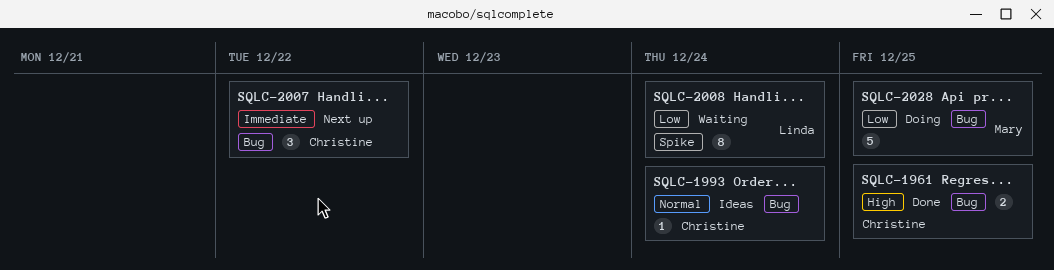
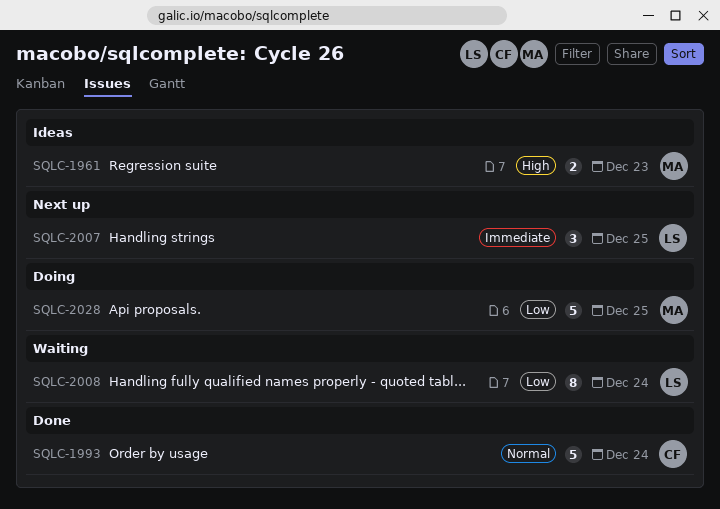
SQLC-1961, status: Done -> Ideas
SQLC-1961, owner: Christine -> Mary
SQLC-1961, due: Dec 25 -> Dec 23
SQLC-1993, status: Ideas -> Done
SQLC-1993, estimate: 1 -> 5
SQLC-2007, owner: Christine -> Linda
SQLC-2007, due: Dec 22 -> Dec 25

